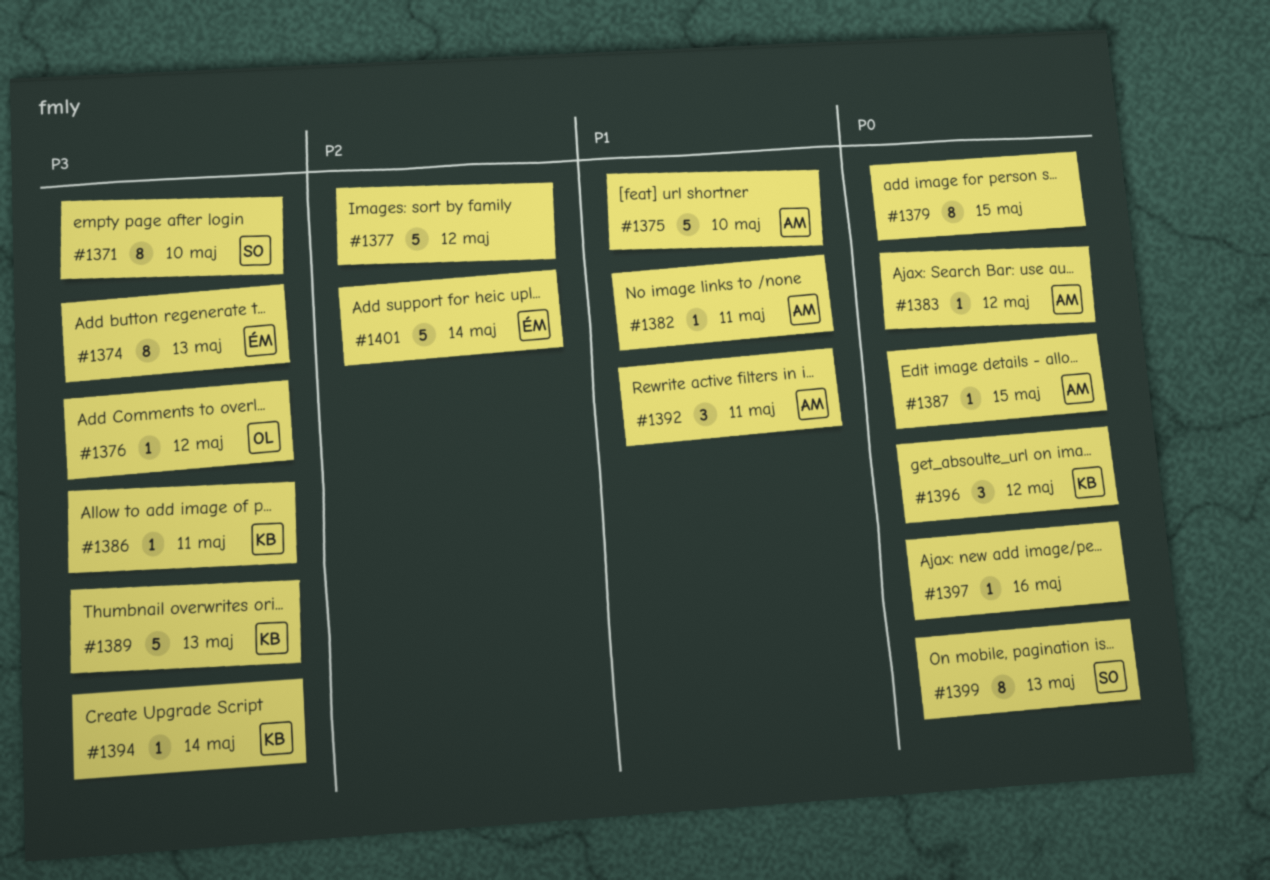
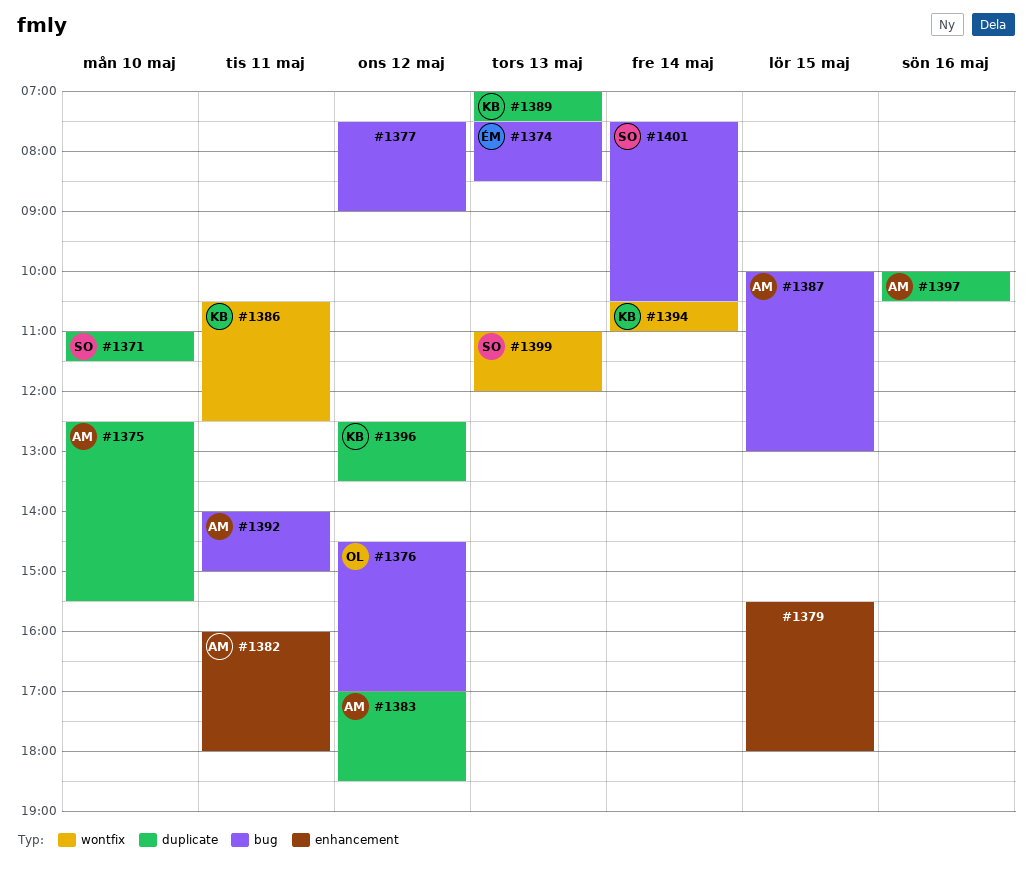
#1397, owner: none -> AM
#1401, owner: ÉM -> SO

